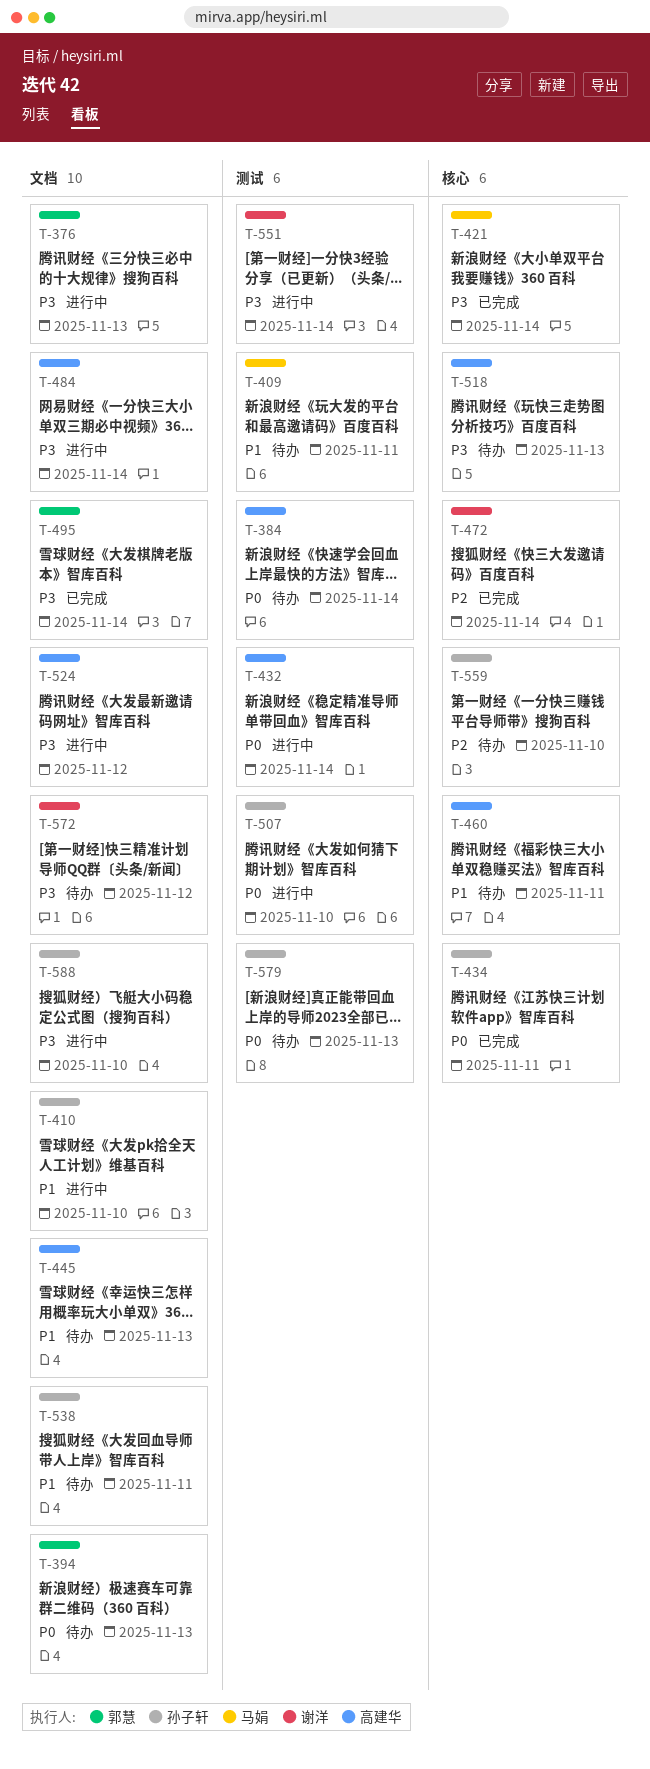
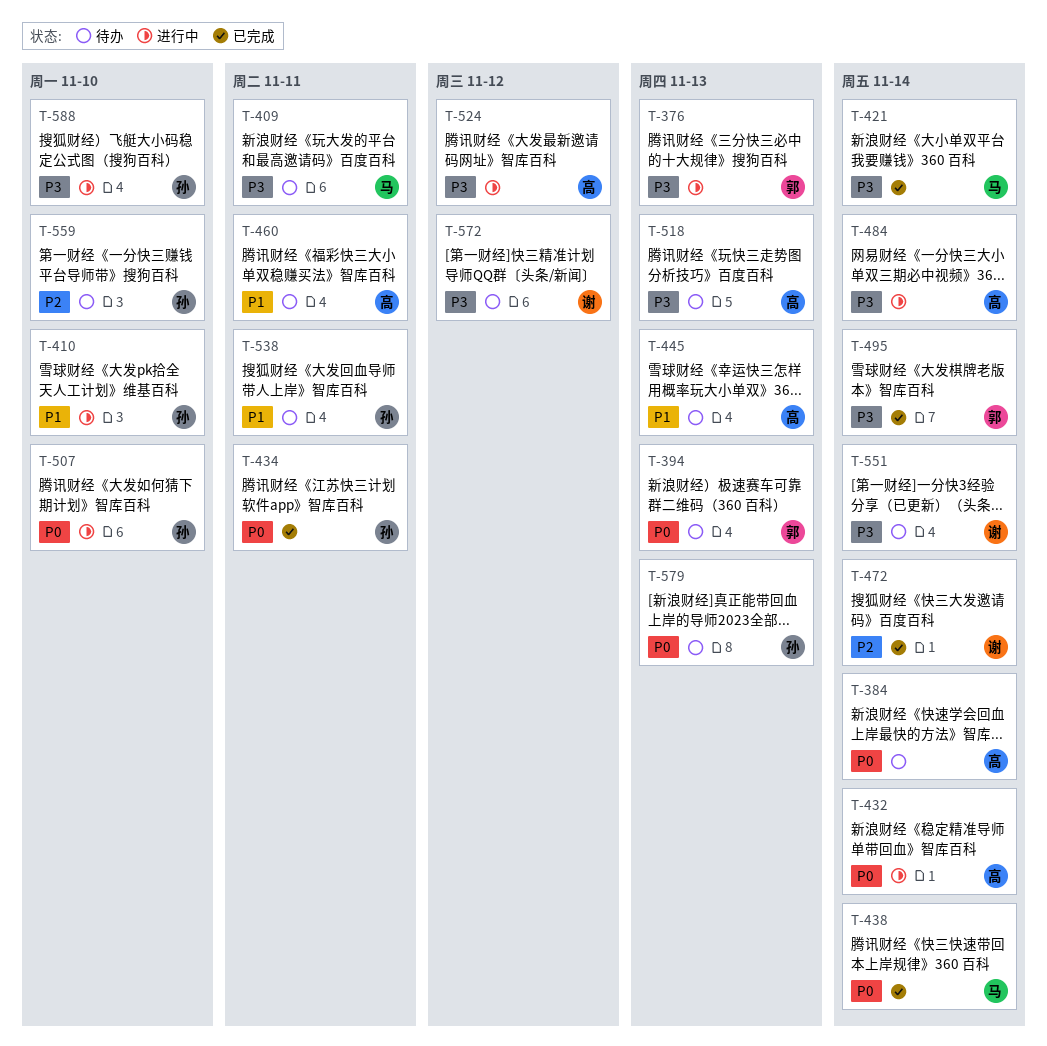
T-409, priority: P1 -> P3
T-438: none -> present
T-551, status: 进行中 -> 待办

